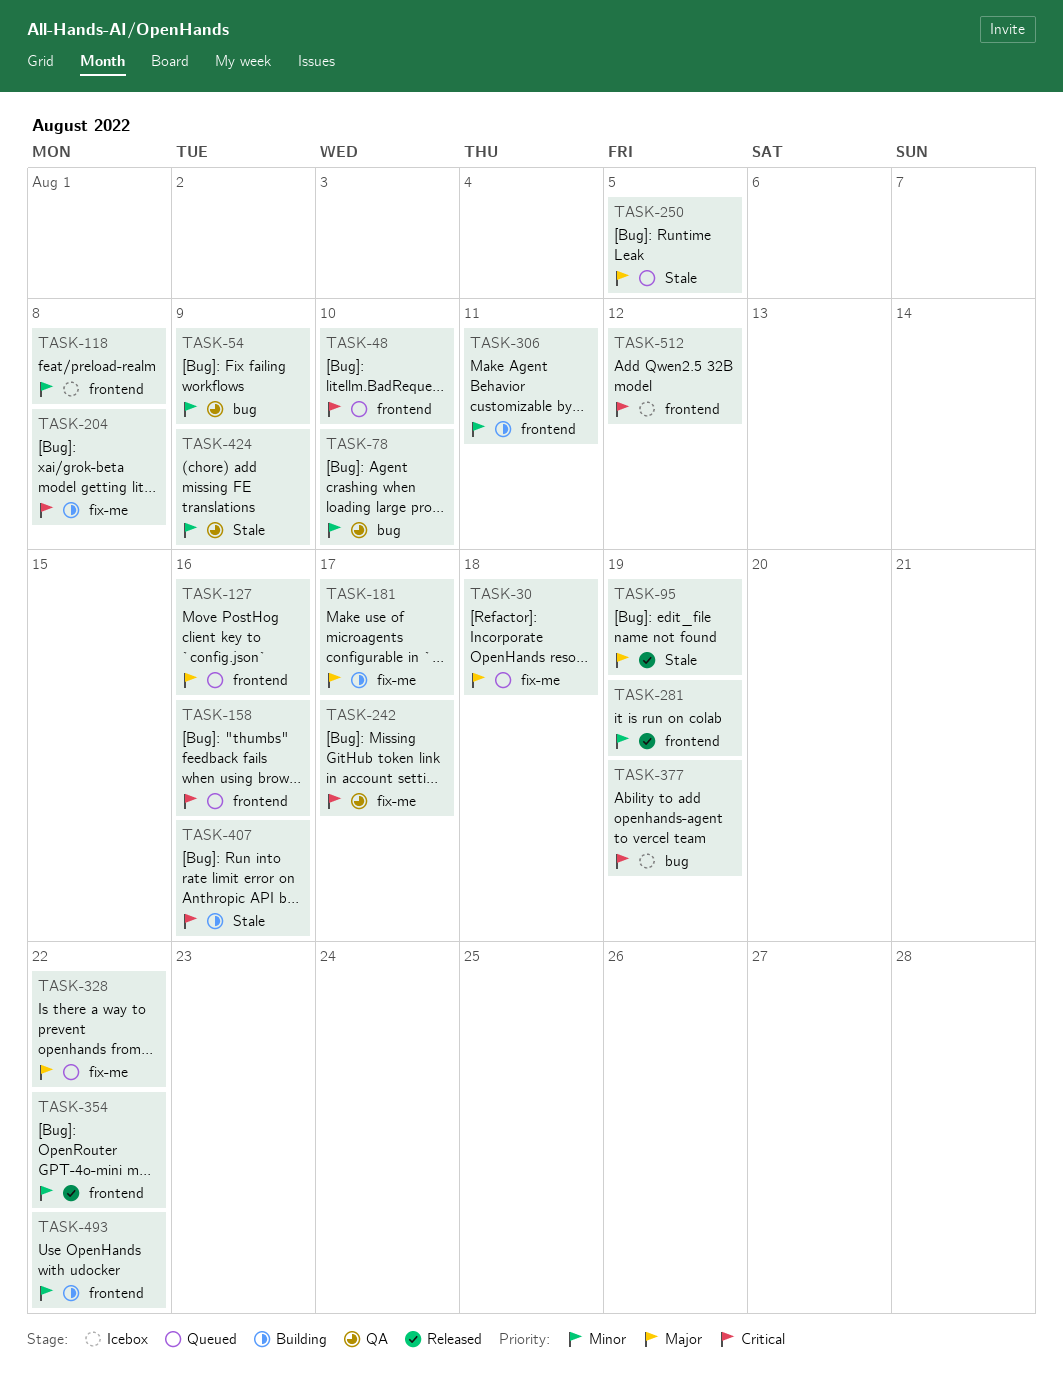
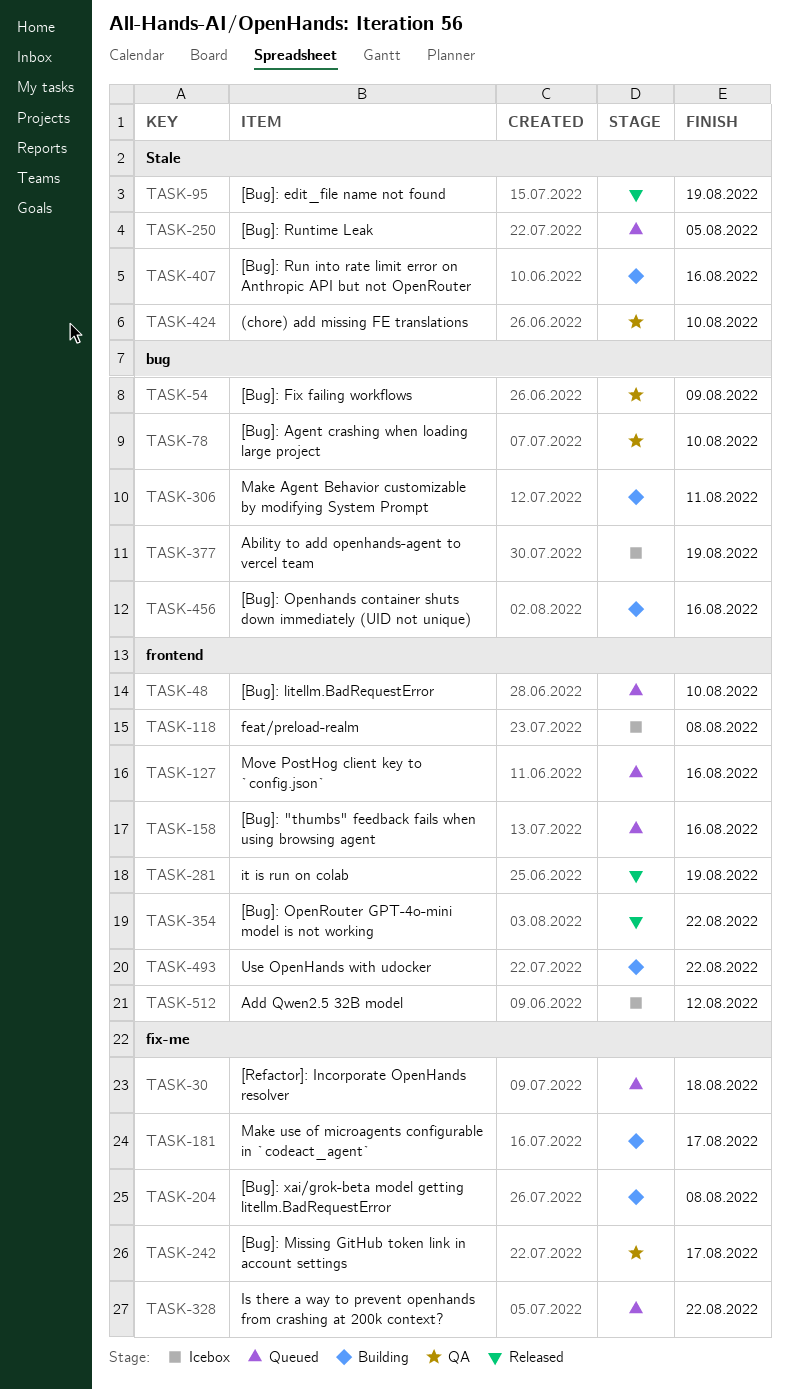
TASK-306, label: frontend -> bug
TASK-424, due: Aug 9 -> Aug 10
TASK-456: none -> present

